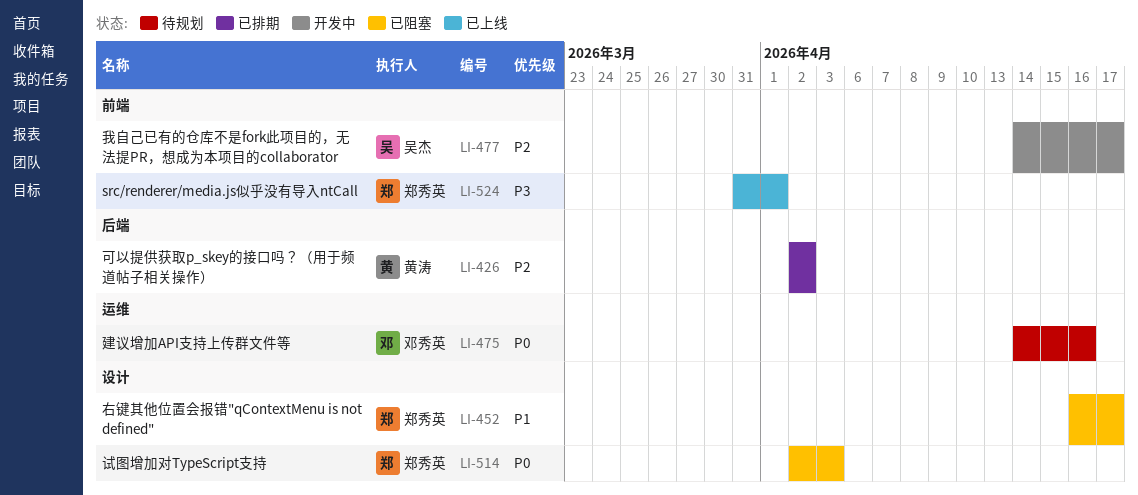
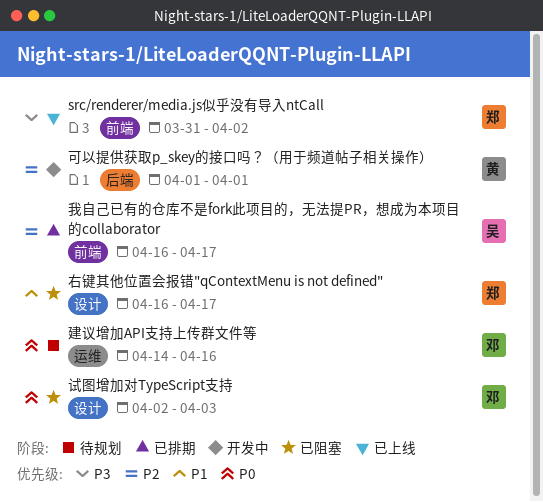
src/renderer/media.js似乎没有导入ntCall, due: Apr 1 -> Apr 2
可以提供获取p_skey的接口吗？（用于频道帖子相关操作）, status: 已排期 -> 开发中
可以提供获取p_skey的接口吗？（用于频道帖子相关操作）, start: Apr 2 -> Apr 1
可以提供获取p_skey的接口吗？（用于频道帖子相关操作）, due: Apr 2 -> Apr 1
我自己已有的仓库不是fork此项目的，无法提PR，想成为本项目的collaborator, status: 开发中 -> 已排期
我自己已有的仓库不是fork此项目的，无法提PR，想成为本项目的collaborator, start: Apr 14 -> Apr 16
试图增加对TypeScript支持, owner: 郑秀英 -> 邓秀英

